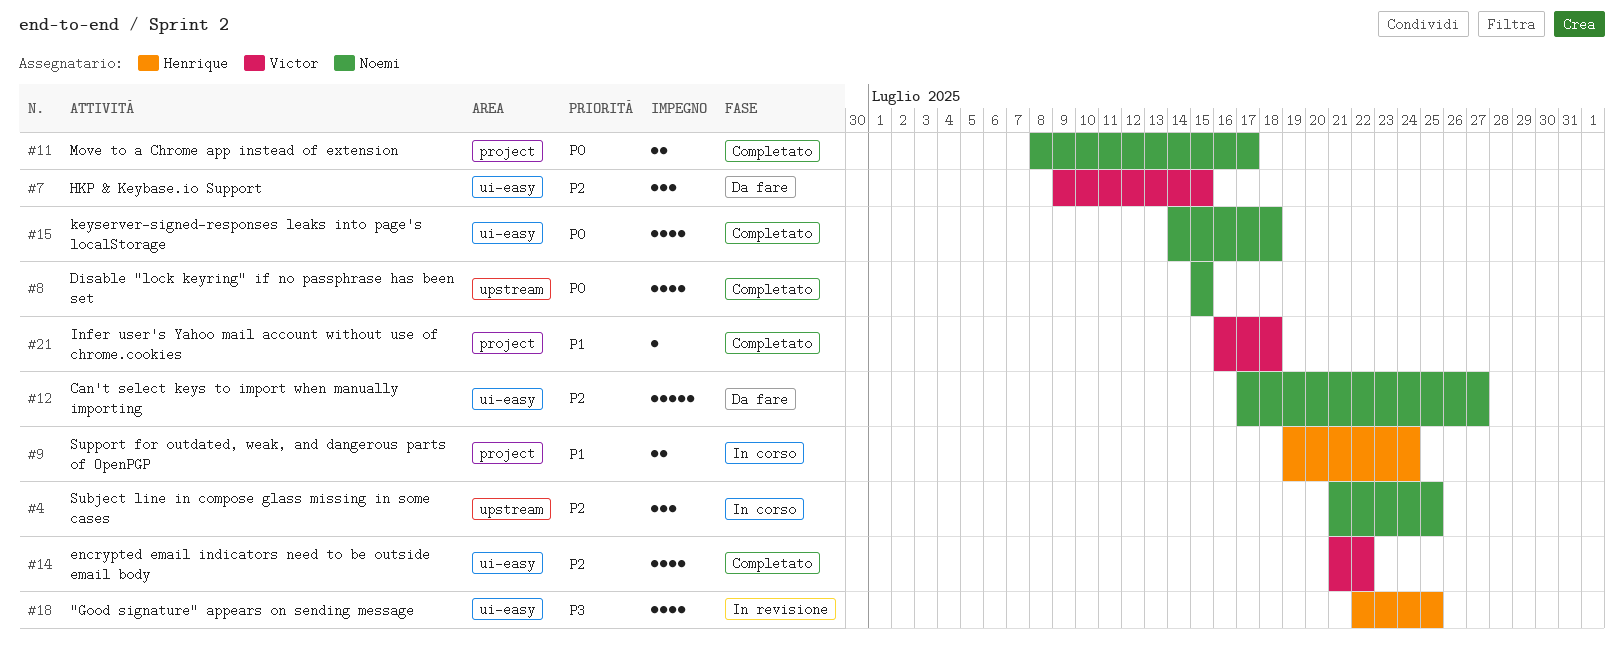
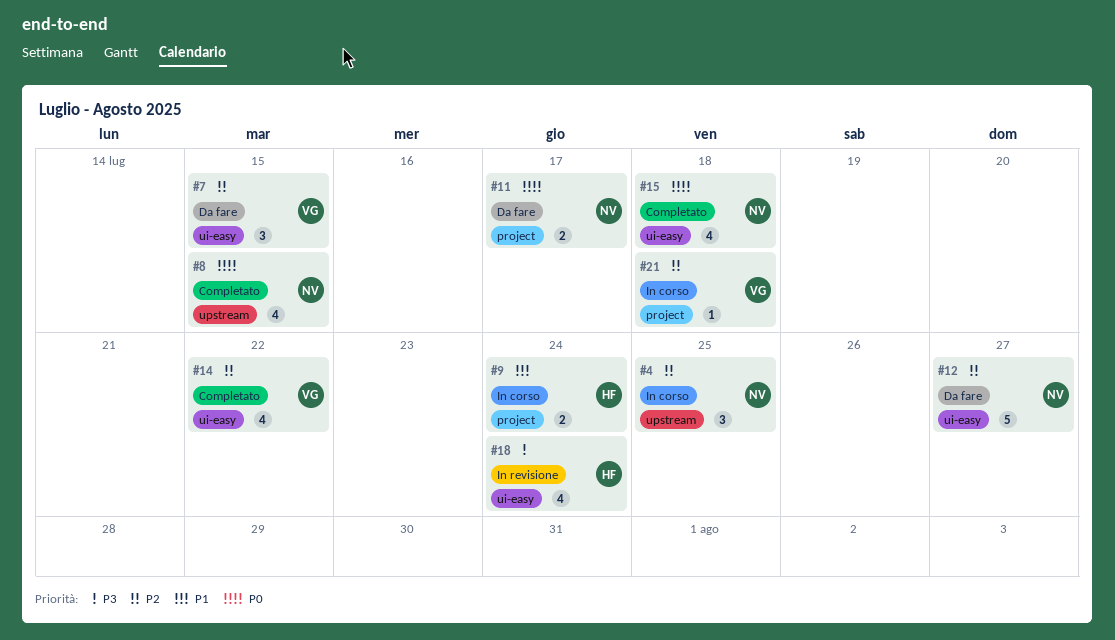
#11, status: Completato -> Da fare
#18, due: Jul 25 -> Jul 24
#21, status: Completato -> In corso
#21, priority: P1 -> P2

